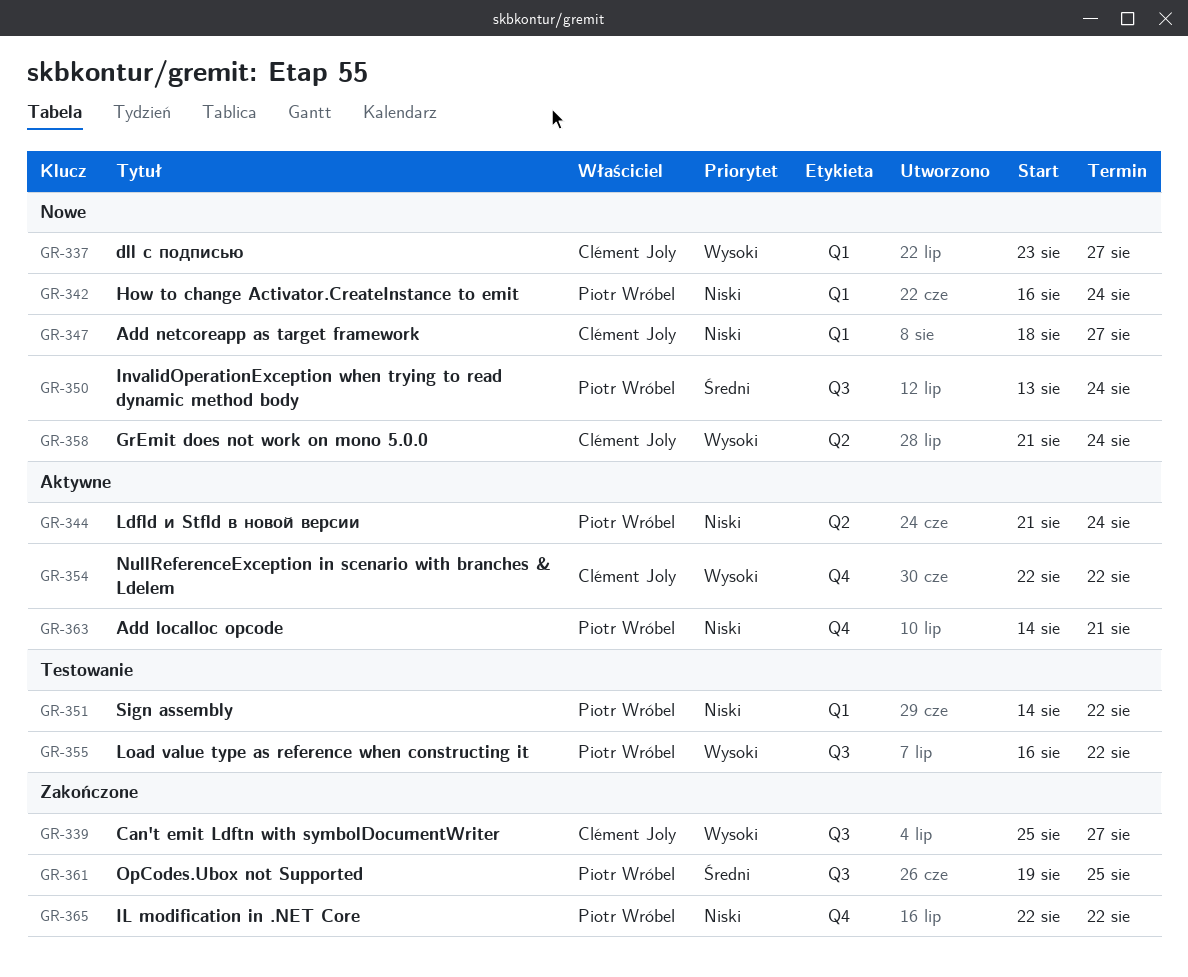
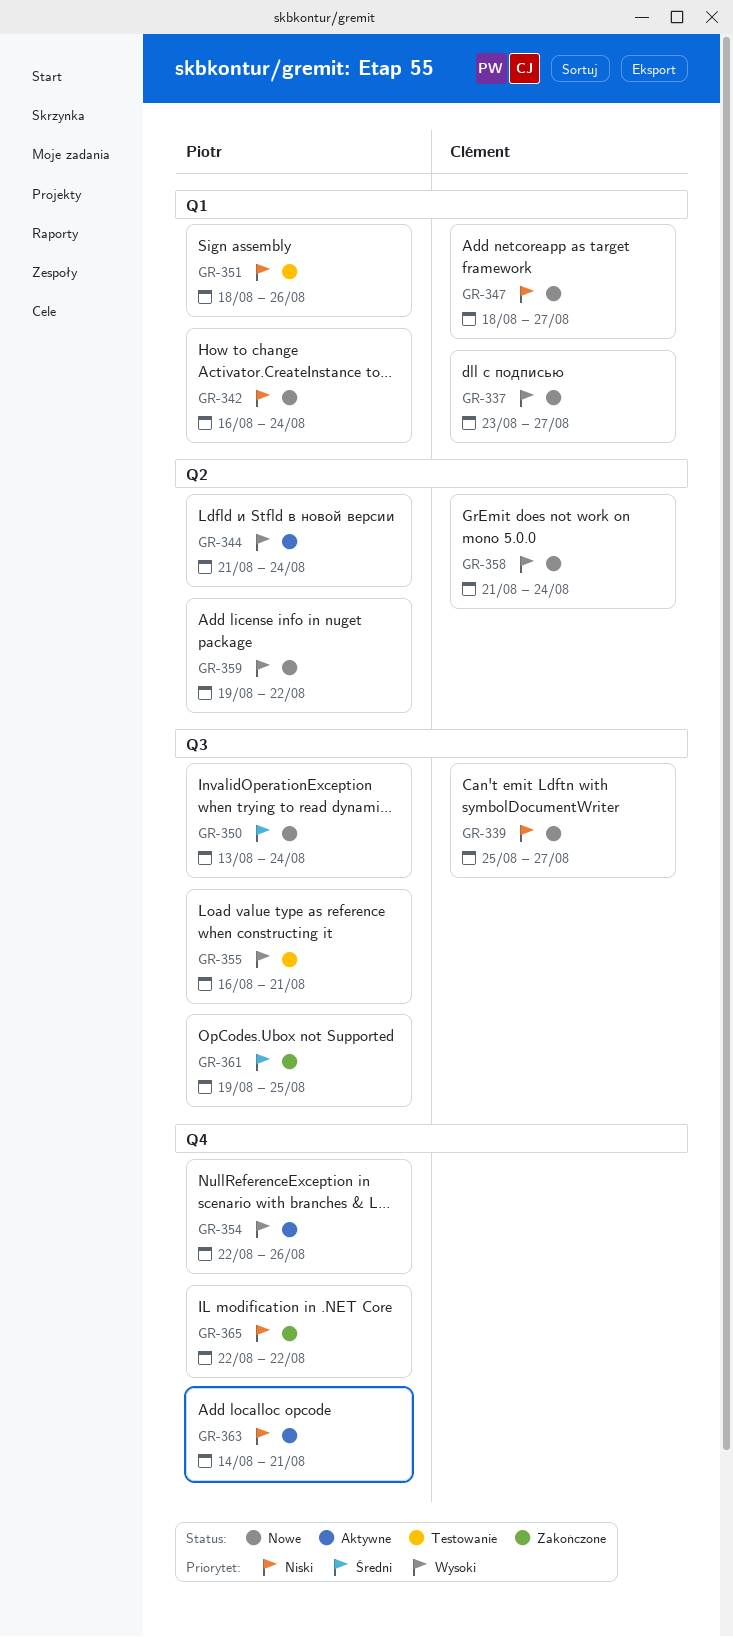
GR-339, status: Zakończone -> Nowe
GR-339, priority: Wysoki -> Niski
GR-344, priority: Niski -> Wysoki
GR-351, start: Aug 14 -> Aug 18
GR-351, due: Aug 22 -> Aug 26
GR-354, owner: Clément Joly -> Piotr Wróbel
GR-354, due: Aug 22 -> Aug 26
GR-355, due: Aug 22 -> Aug 21
GR-359: none -> present

